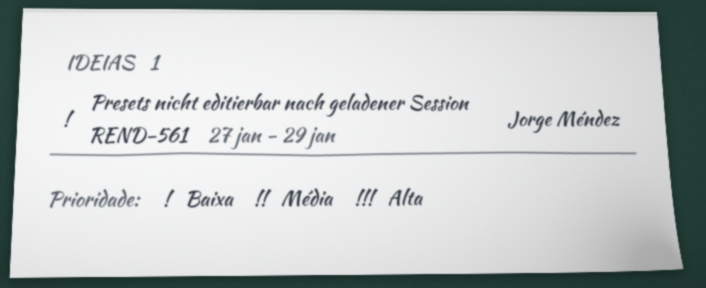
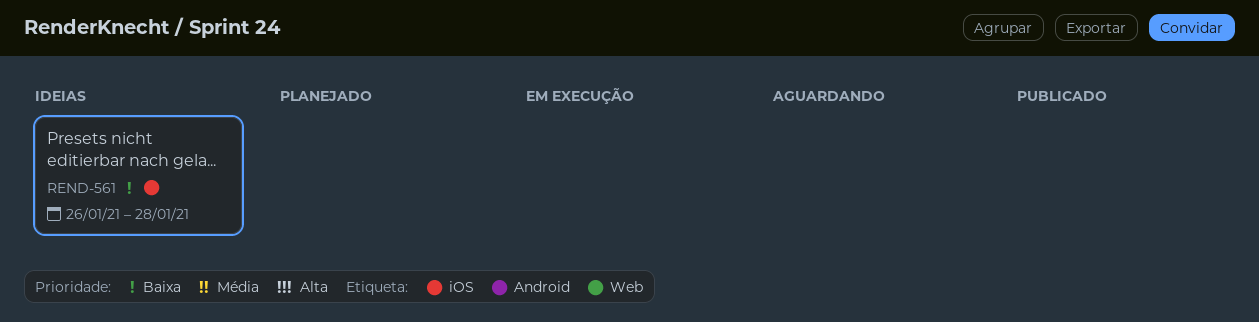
REND-561, start: Jan 27 -> Jan 26
REND-561, due: Jan 29 -> Jan 28

